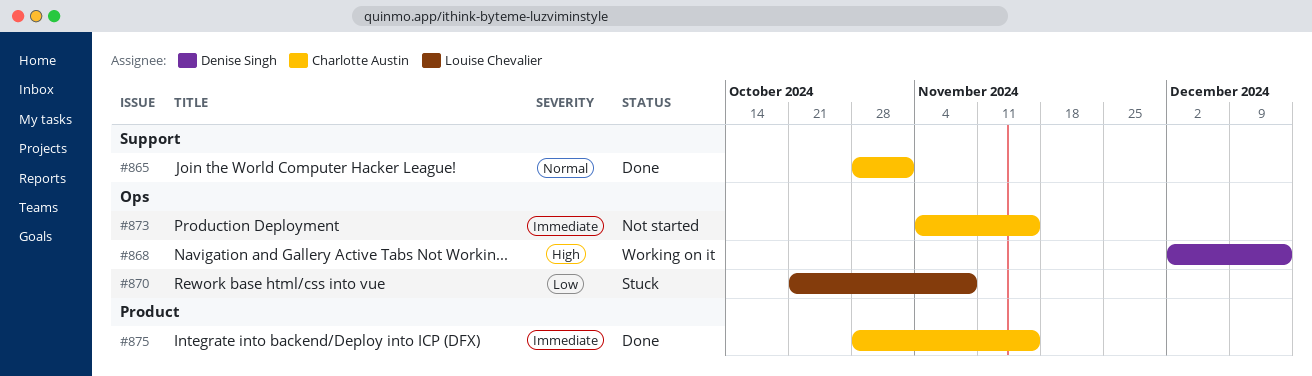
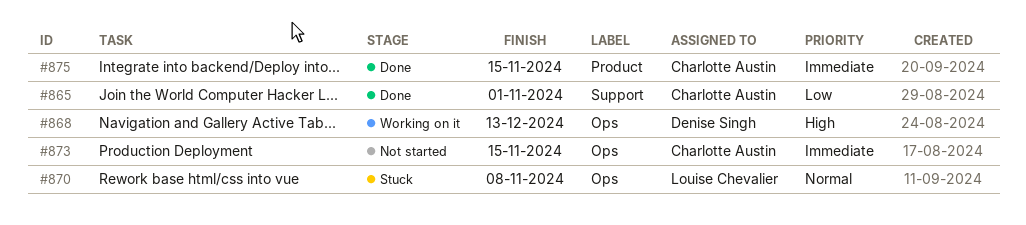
#865, priority: Normal -> Low
#870, priority: Low -> Normal

